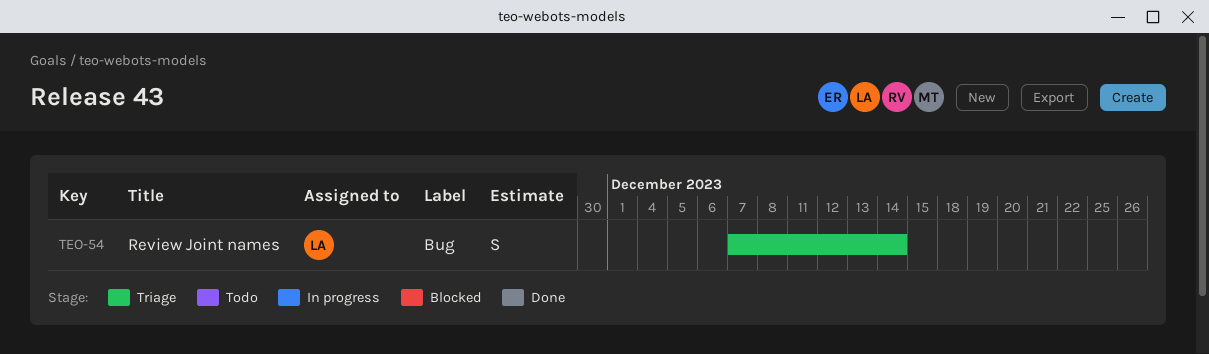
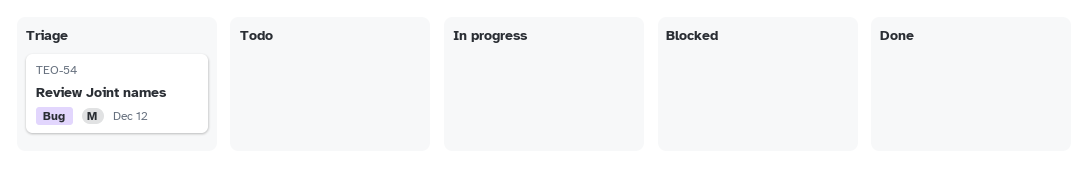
TEO-54, estimate: S -> M
TEO-54, due: Dec 14 -> Dec 12

